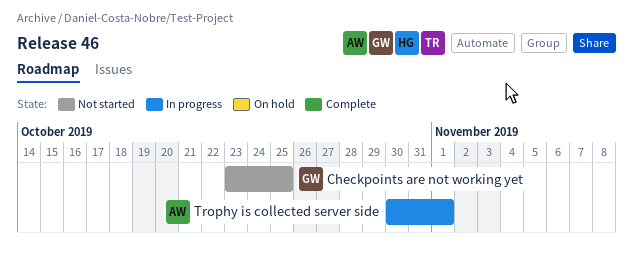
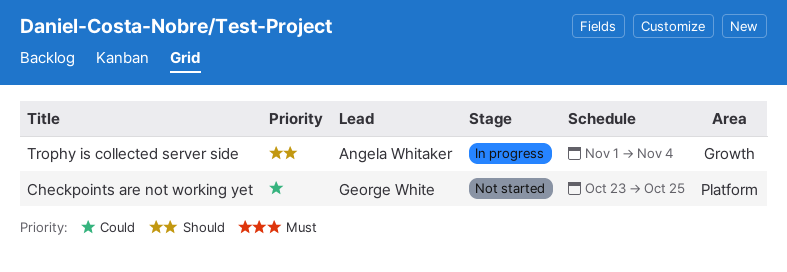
Trophy is collected server side, start: Oct 30 -> Nov 1
Trophy is collected server side, due: Nov 1 -> Nov 4

